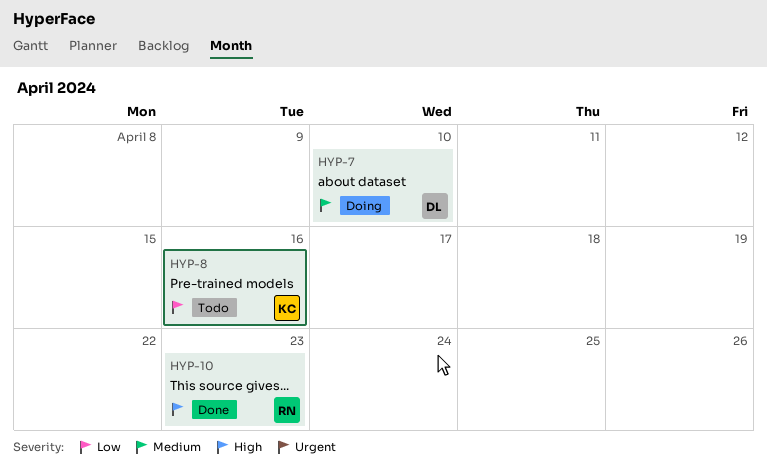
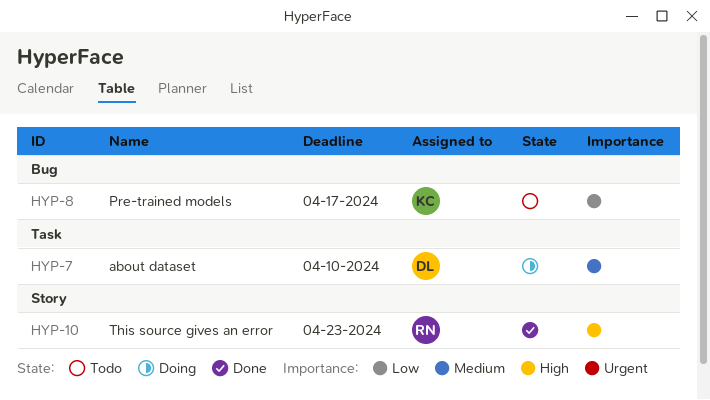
HYP-8, due: Apr 16 -> Apr 17

